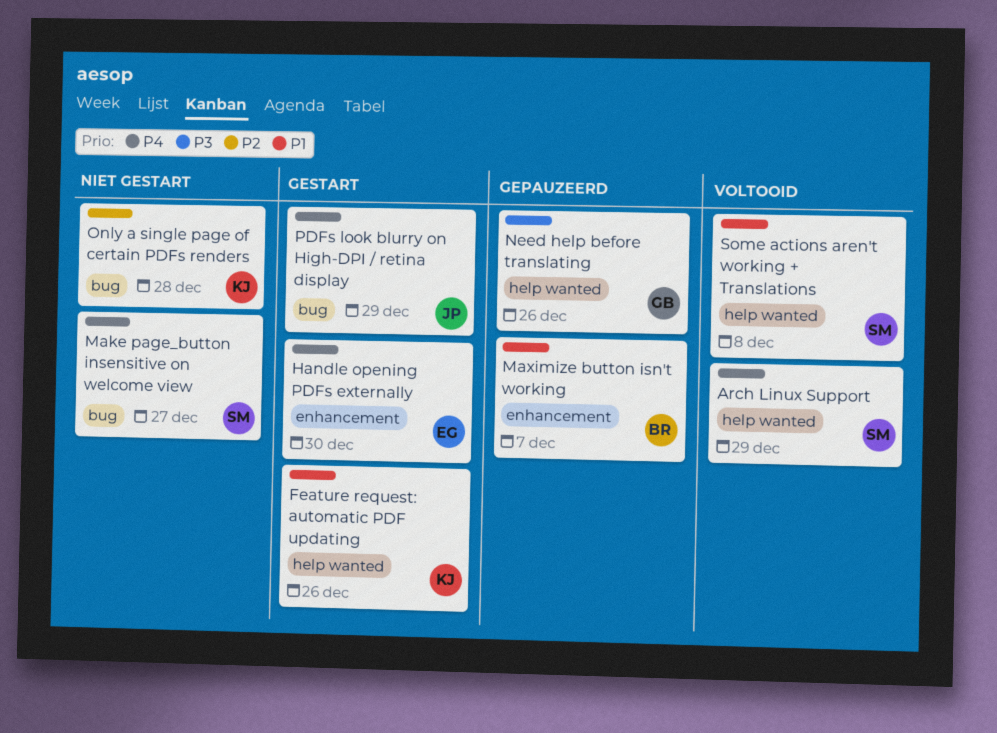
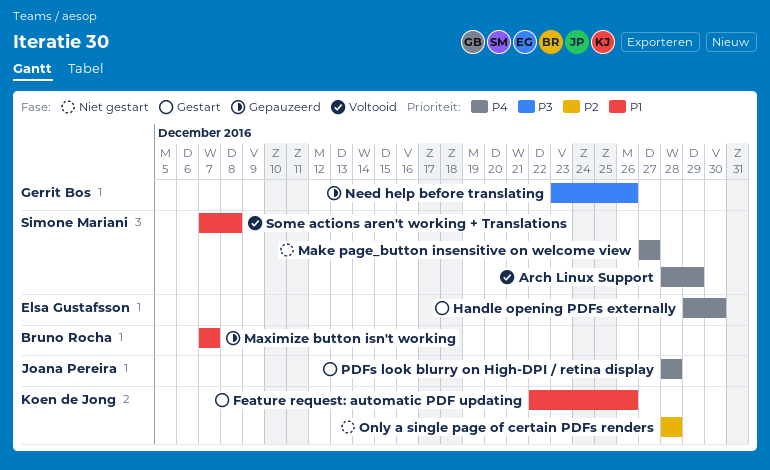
PDFs look blurry on High-DPI / retina display, due: Dec 29 -> Dec 28

